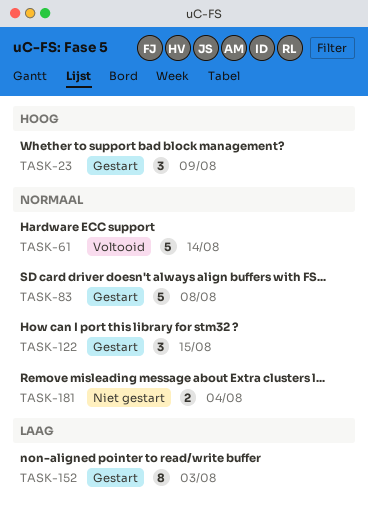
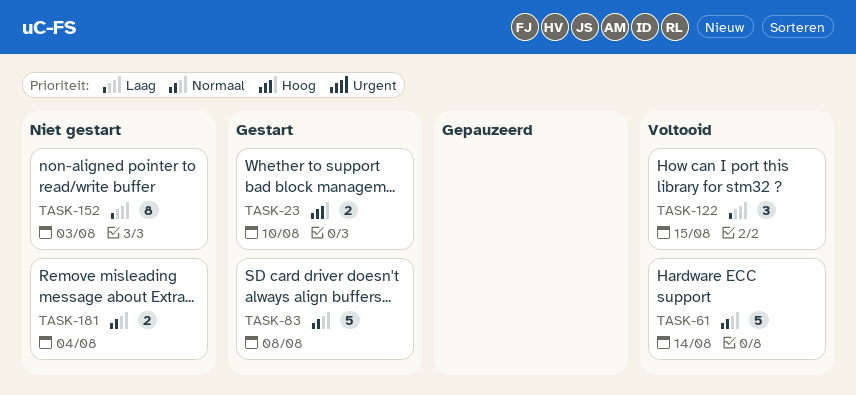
TASK-23, estimate: 3 -> 2
TASK-23, due: Aug 9 -> Aug 10
TASK-122, status: Gestart -> Voltooid
TASK-122, priority: Normaal -> Laag
TASK-152, status: Gestart -> Niet gestart

